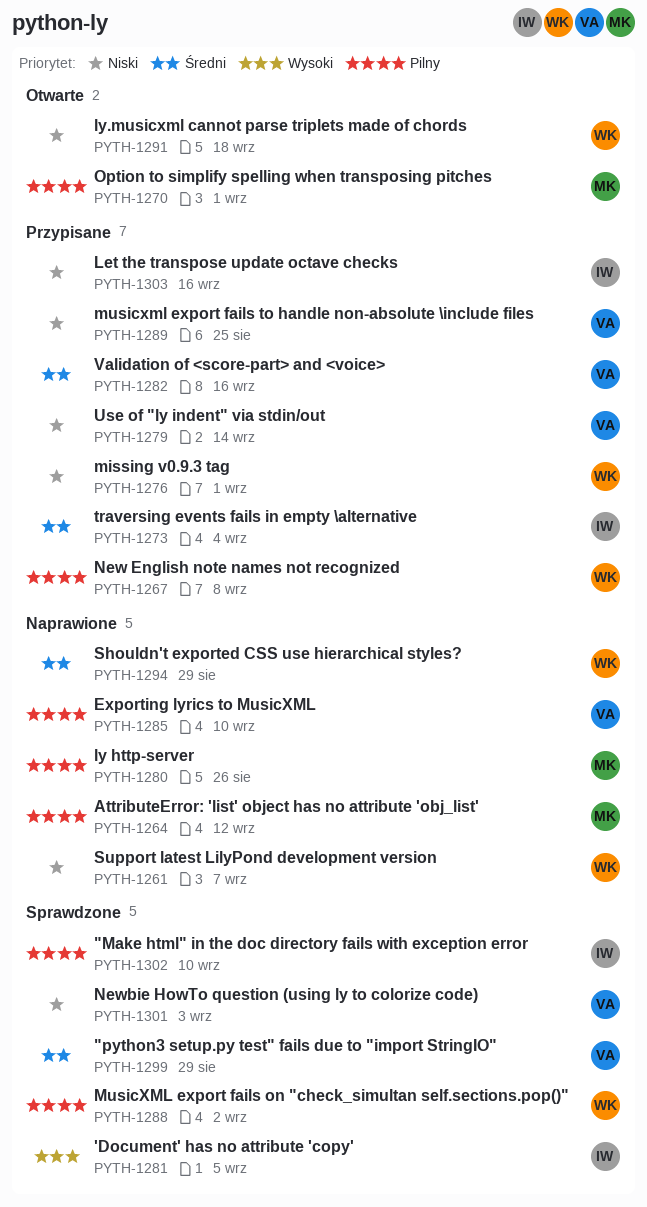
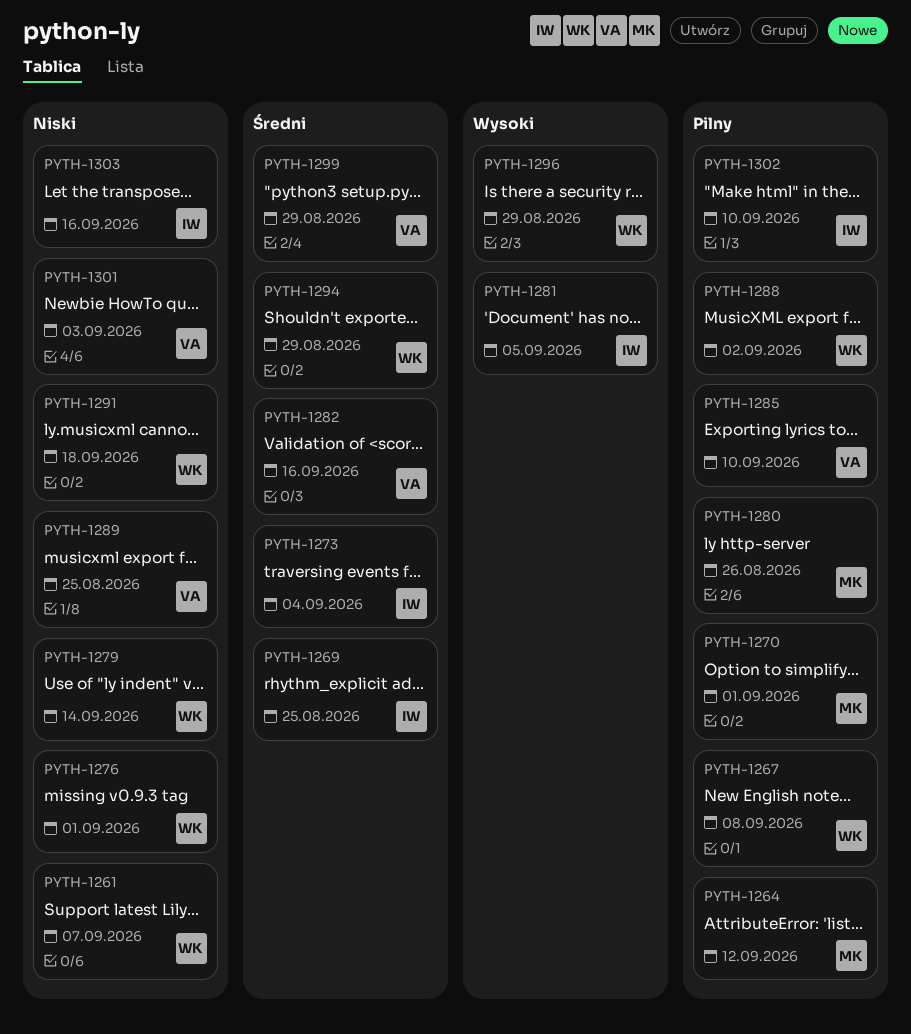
PYTH-1269: none -> present
PYTH-1279, owner: VA -> WK
PYTH-1296: none -> present

